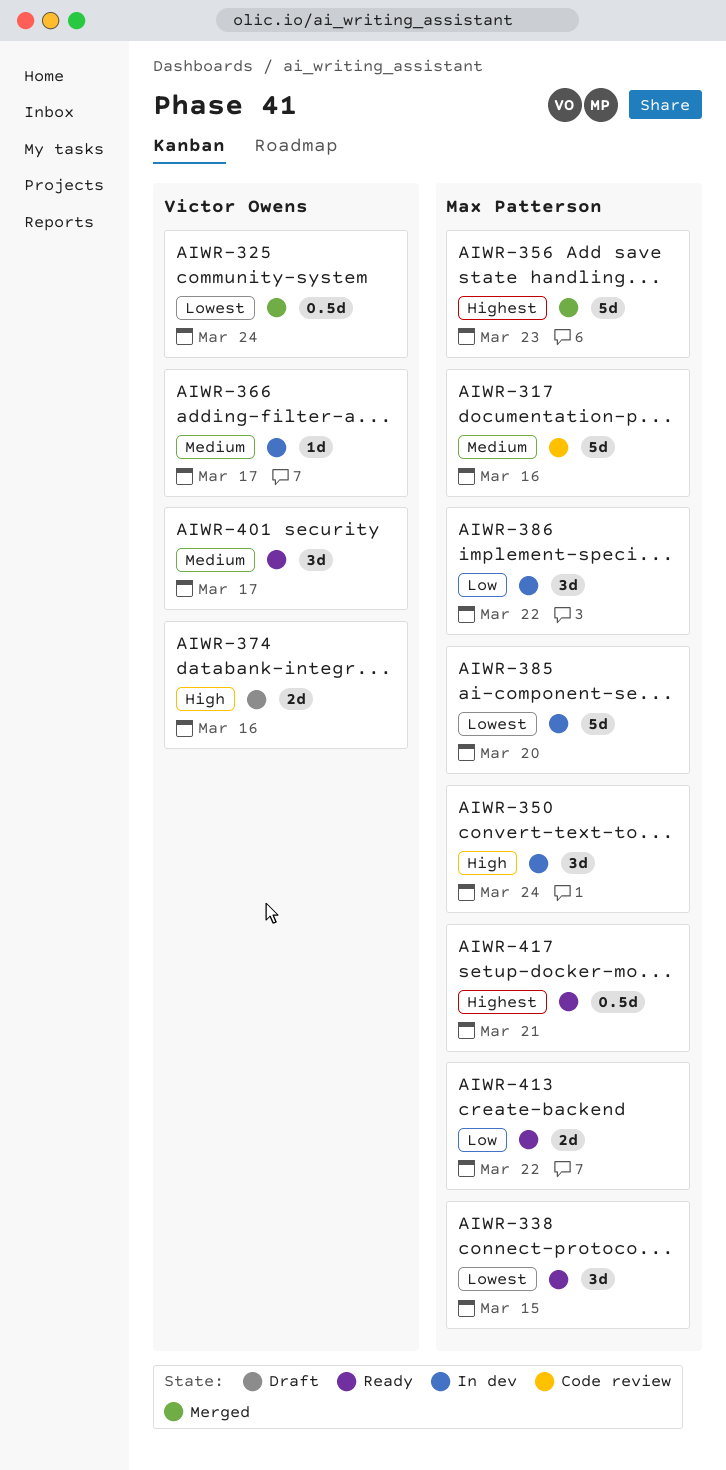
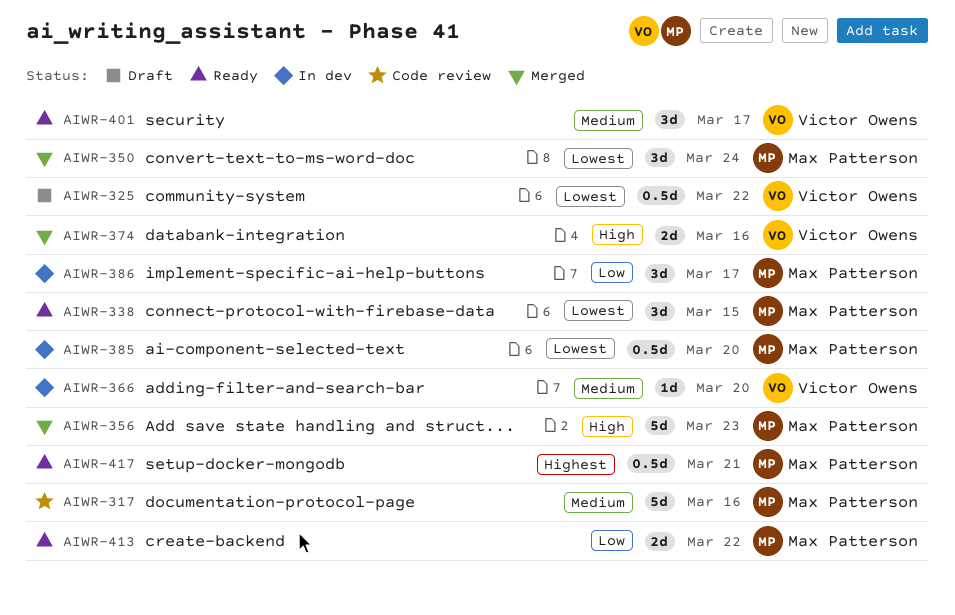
AIWR-325, status: Merged -> Draft
AIWR-325, due: Mar 24 -> Mar 22
AIWR-350, status: In dev -> Merged
AIWR-350, priority: High -> Lowest
AIWR-356, priority: Highest -> High
AIWR-366, due: Mar 17 -> Mar 20
AIWR-374, status: Draft -> Merged
AIWR-385, estimate: 5d -> 0.5d
AIWR-386, due: Mar 22 -> Mar 17

